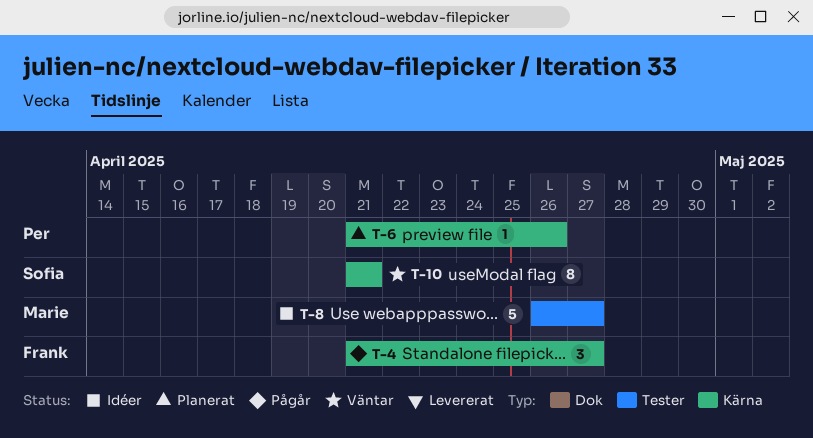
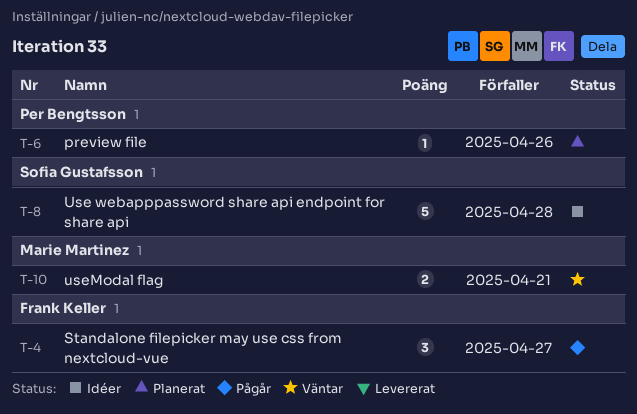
T-8, owner: Marie Martinez -> Sofia Gustafsson
T-8, due: Apr 27 -> Apr 28
T-10, owner: Sofia Gustafsson -> Marie Martinez
T-10, estimate: 8 -> 2

